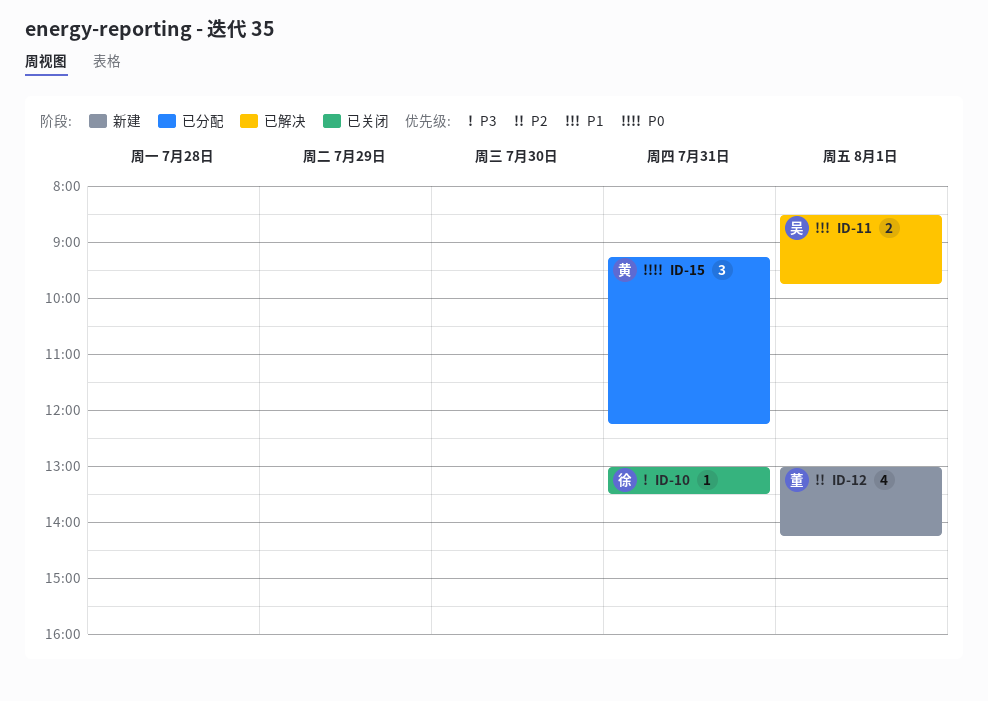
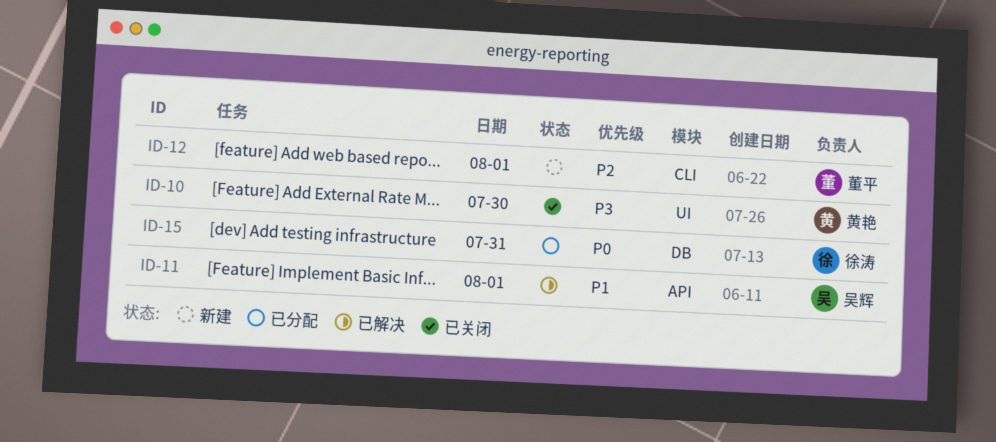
ID-10, owner: 徐涛 -> 黄艳
ID-10, day: Jul 31 -> Jul 30
ID-15, owner: 黄艳 -> 徐涛

